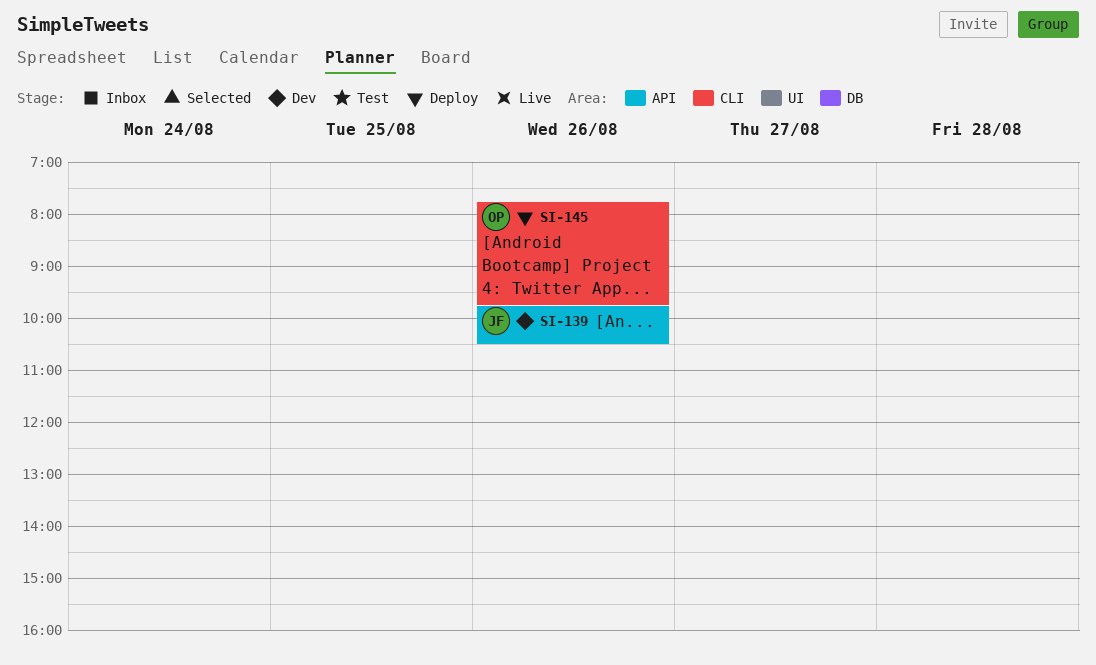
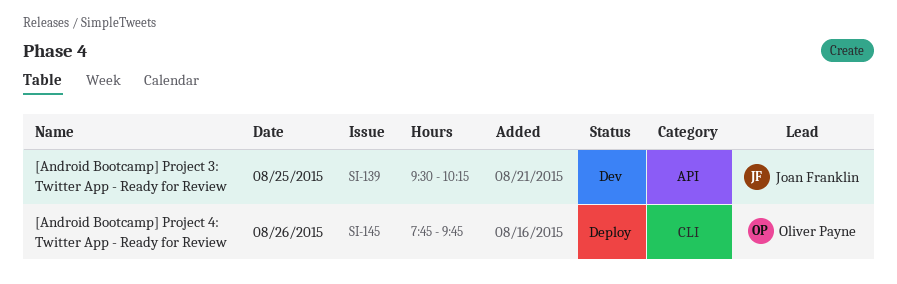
SI-139, day: Aug 26 -> Aug 25
SI-139, begins: 09:45 -> 09:30
SI-139, ends: 10:30 -> 10:15

